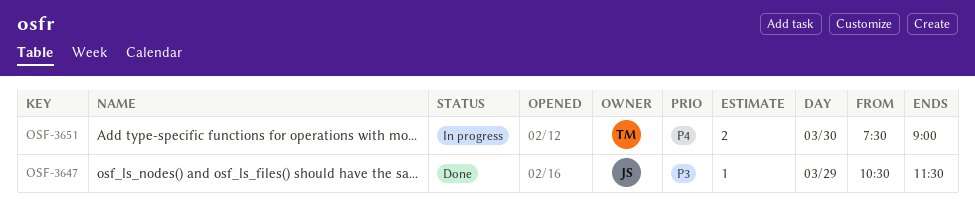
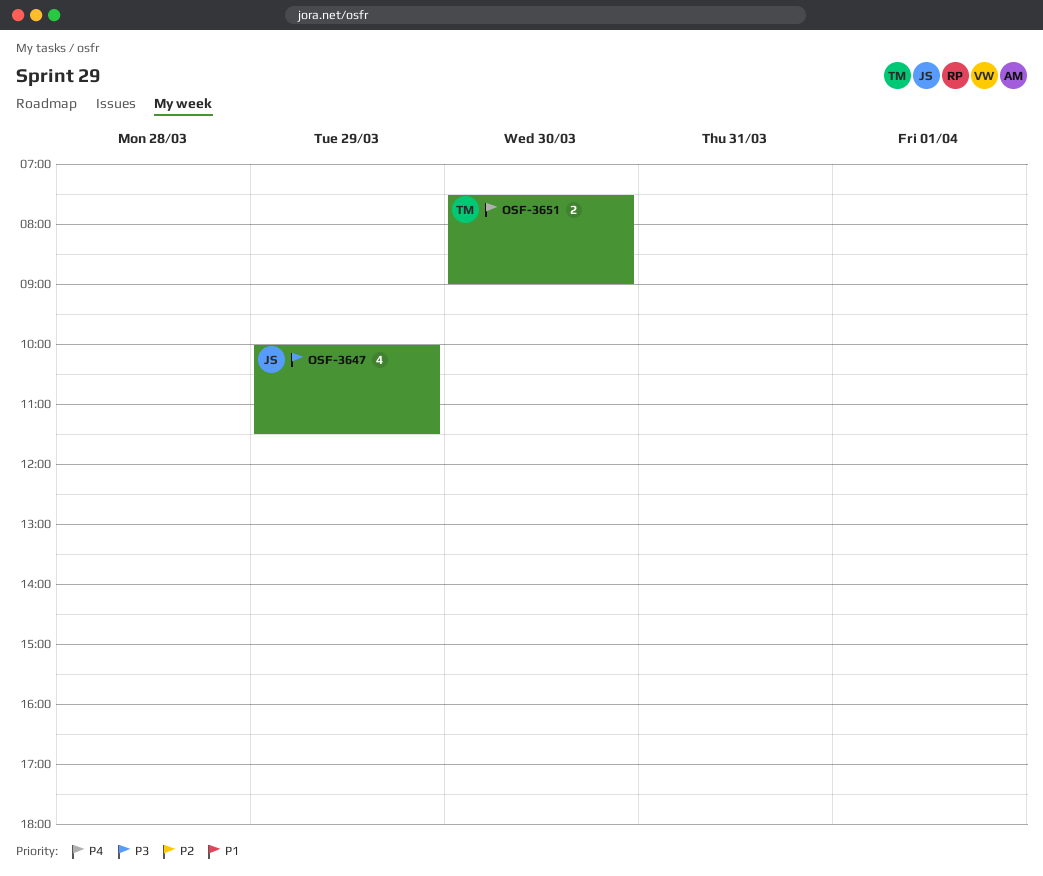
OSF-3647, estimate: 1 -> 4
OSF-3647, begins: 10:30 -> 10:00

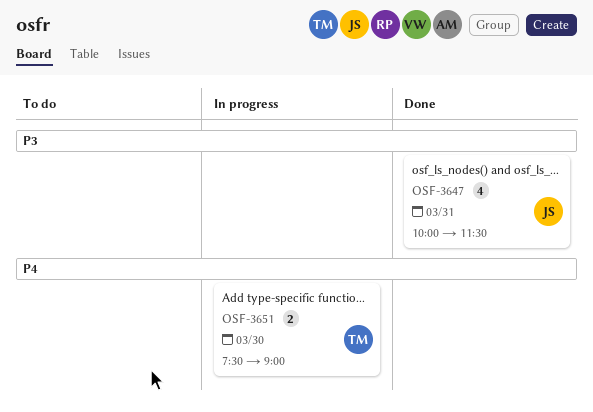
OSF-3647, day: Mar 29 -> Mar 31

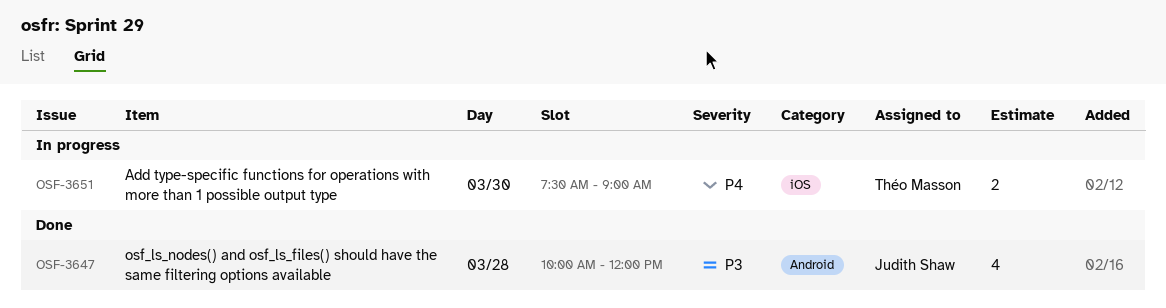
OSF-3647, day: Mar 31 -> Mar 28
OSF-3647, ends: 11:30 -> 12:00

